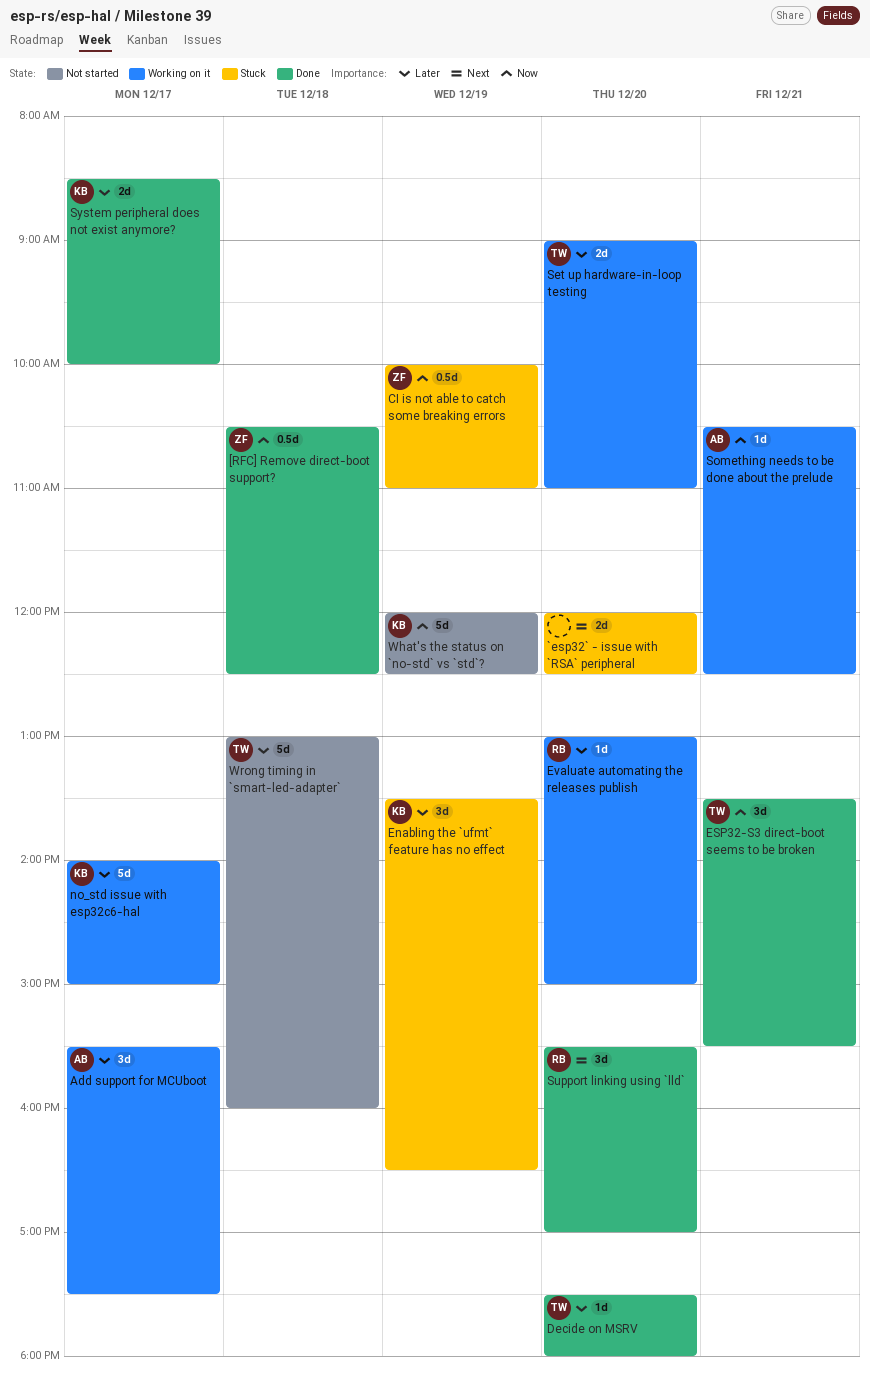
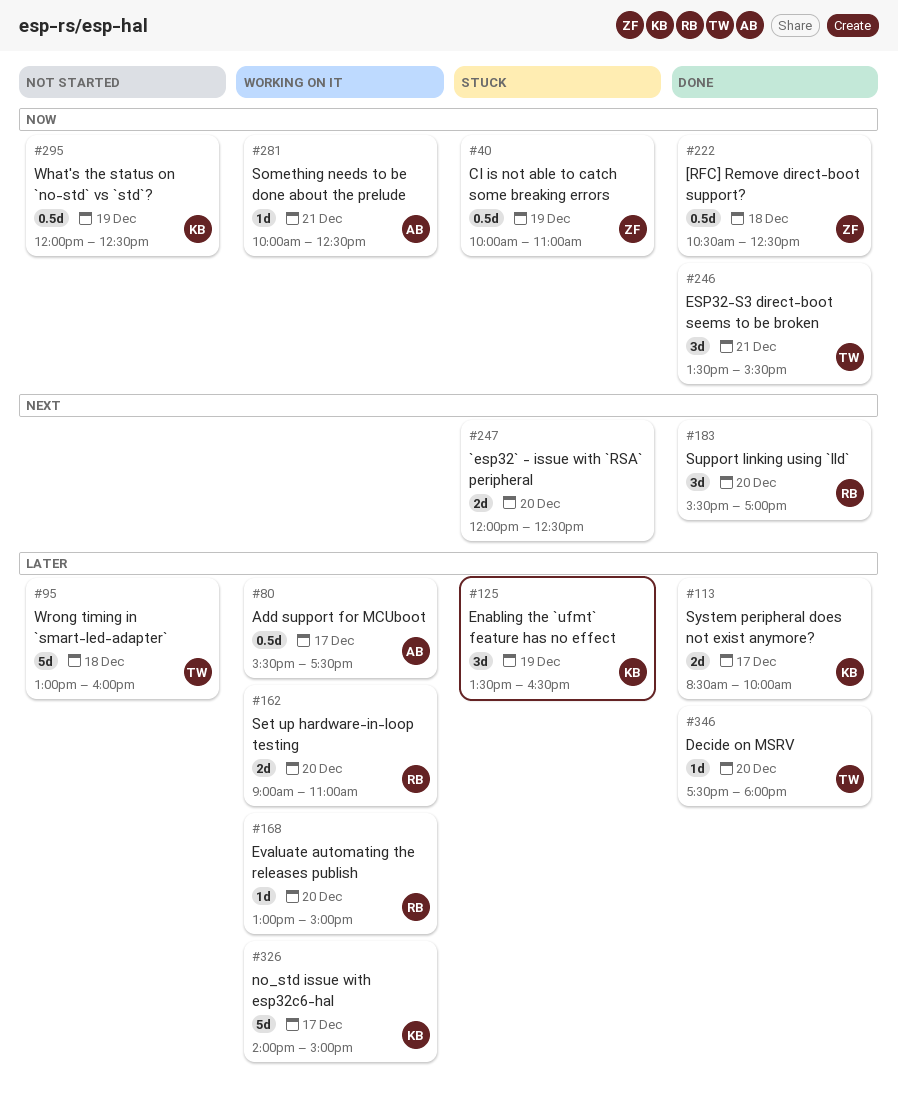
Add support for MCUboot, estimate: 3d -> 0.5d
Set up hardware-in-loop testing, owner: TW -> RB
Something needs to be done about the prelude, begins: 10:30 -> 10:00
What's the status on `no-std` vs `std`?, estimate: 5d -> 0.5d

